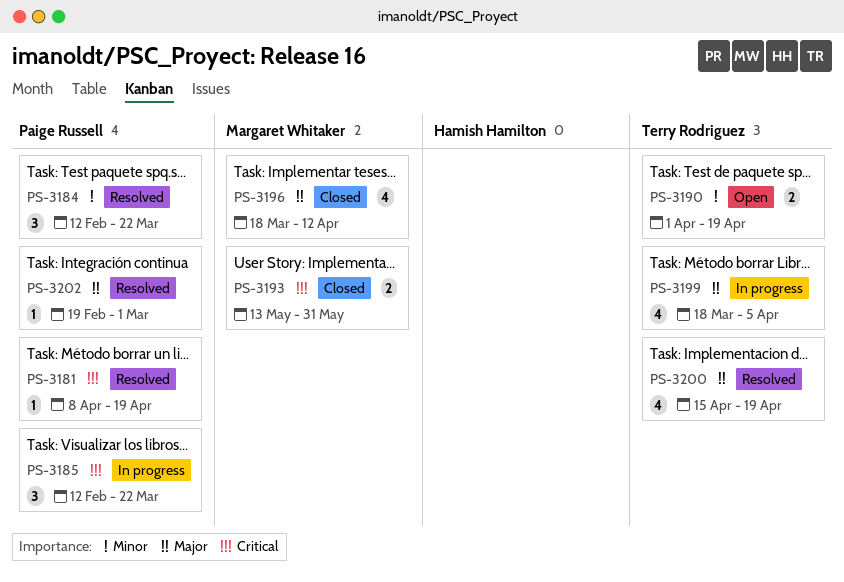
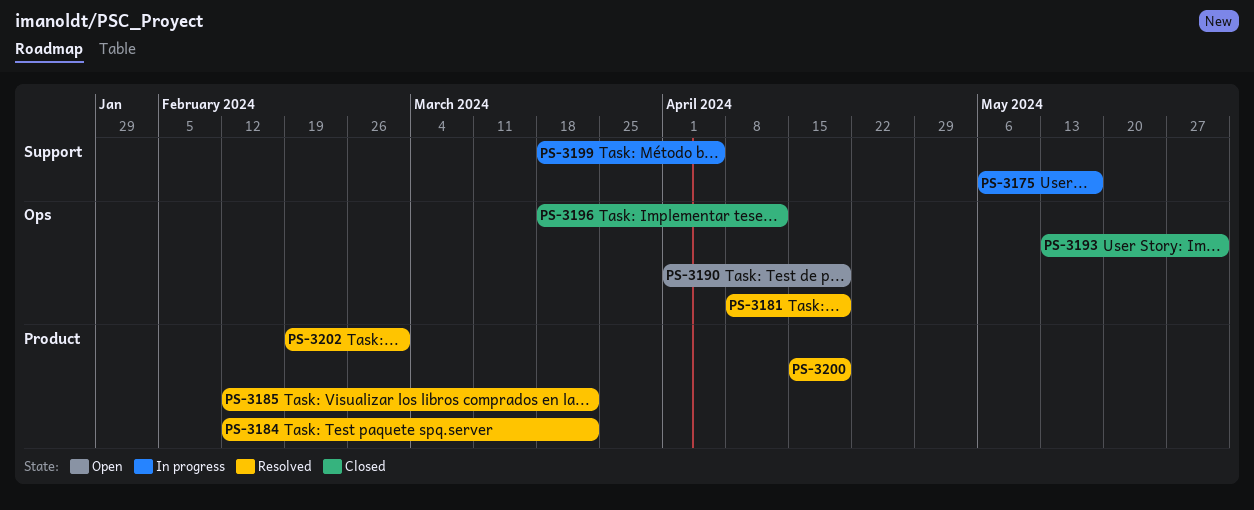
PS-3175: none -> present
PS-3185, status: In progress -> Resolved

